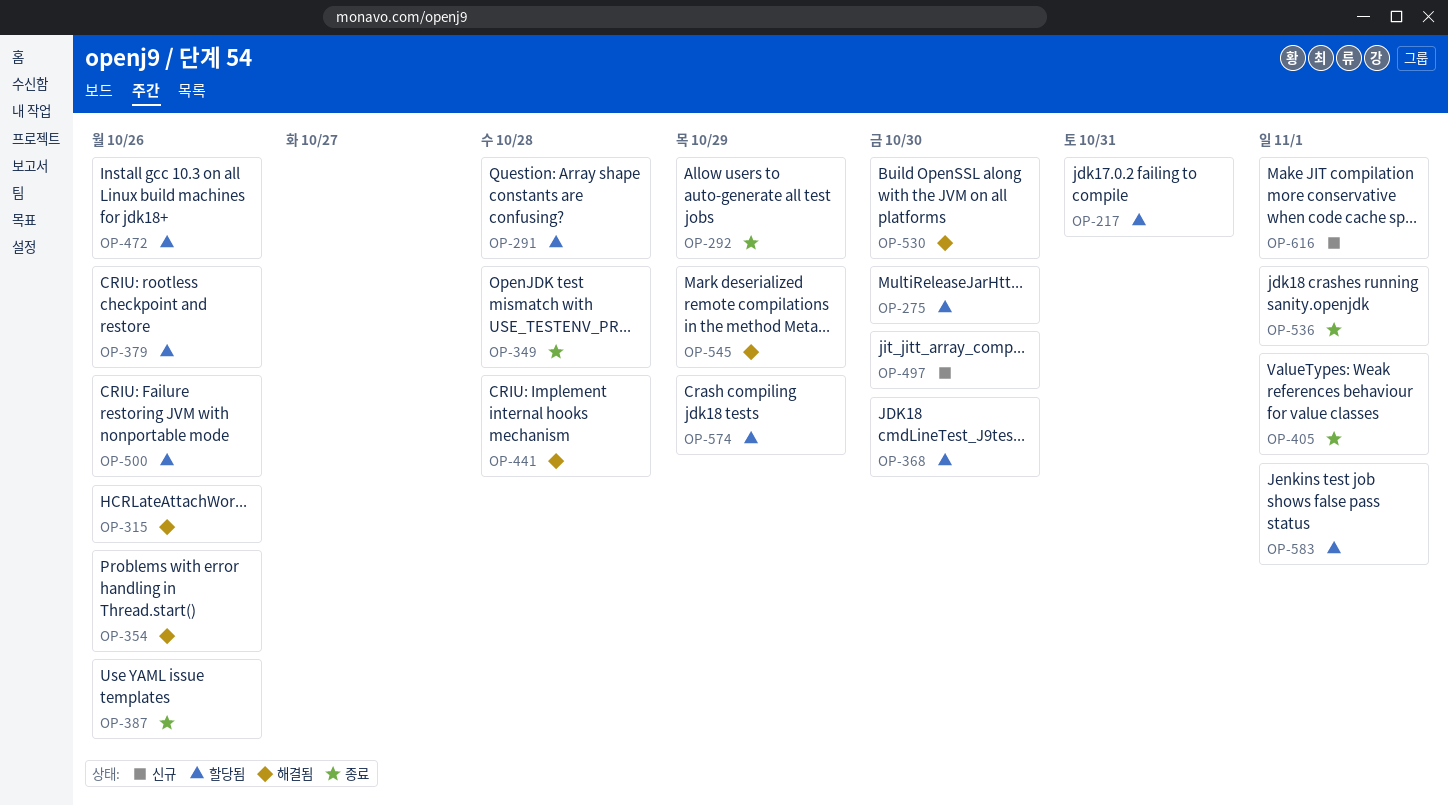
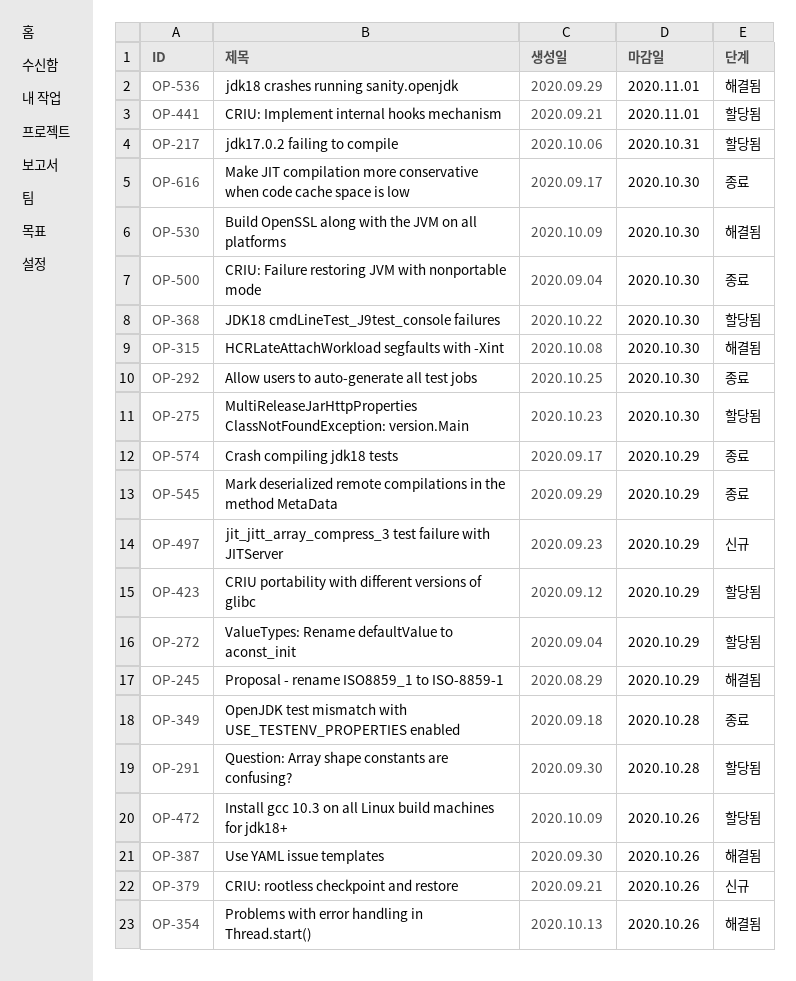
OP-245: none -> present
OP-272: none -> present
OP-292, due: Oct 29 -> Oct 30
OP-315, due: Oct 26 -> Oct 30
OP-379, status: 할당됨 -> 신규
OP-387, status: 종료 -> 해결됨
OP-405: present -> none
OP-423: none -> present
OP-441, status: 해결됨 -> 할당됨
OP-441, due: Oct 28 -> Nov 1
OP-497, due: Oct 30 -> Oct 29
OP-500, status: 할당됨 -> 종료
OP-500, due: Oct 26 -> Oct 30
OP-536, status: 종료 -> 해결됨
OP-545, status: 해결됨 -> 종료
OP-574, status: 할당됨 -> 종료
OP-583: present -> none
OP-616, status: 신규 -> 종료
OP-616, due: Nov 1 -> Oct 30

